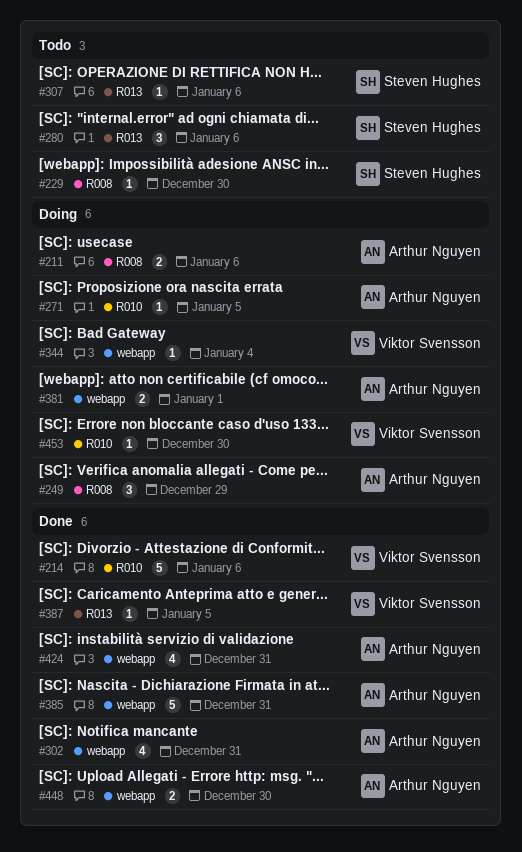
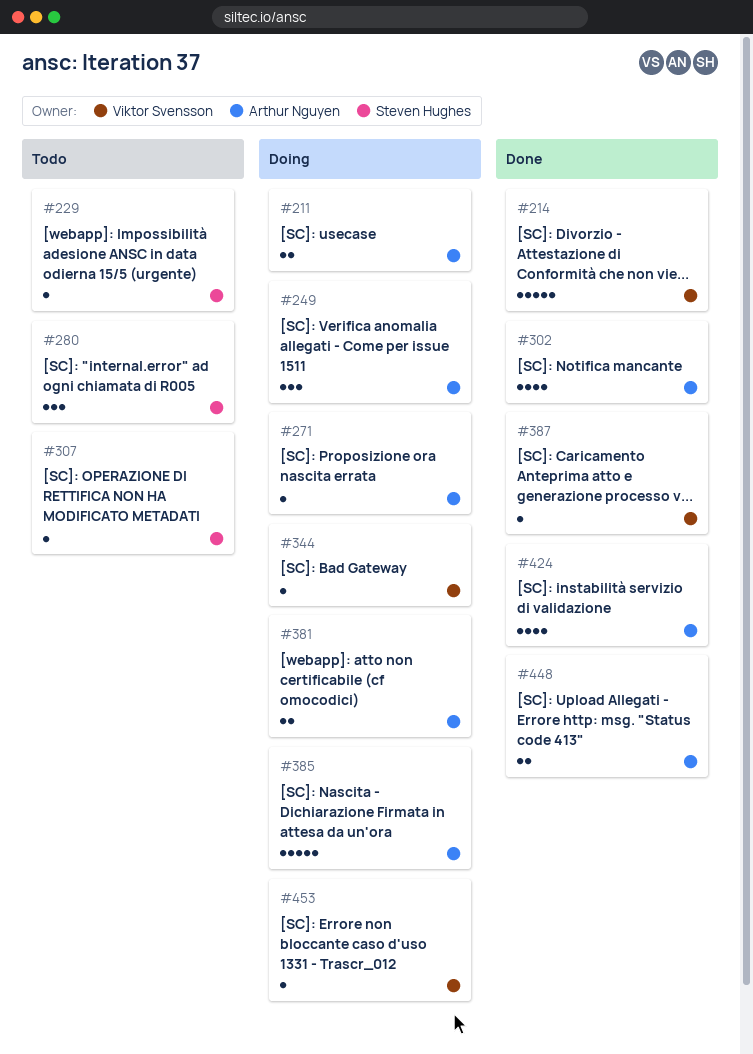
#385, status: Done -> Doing

